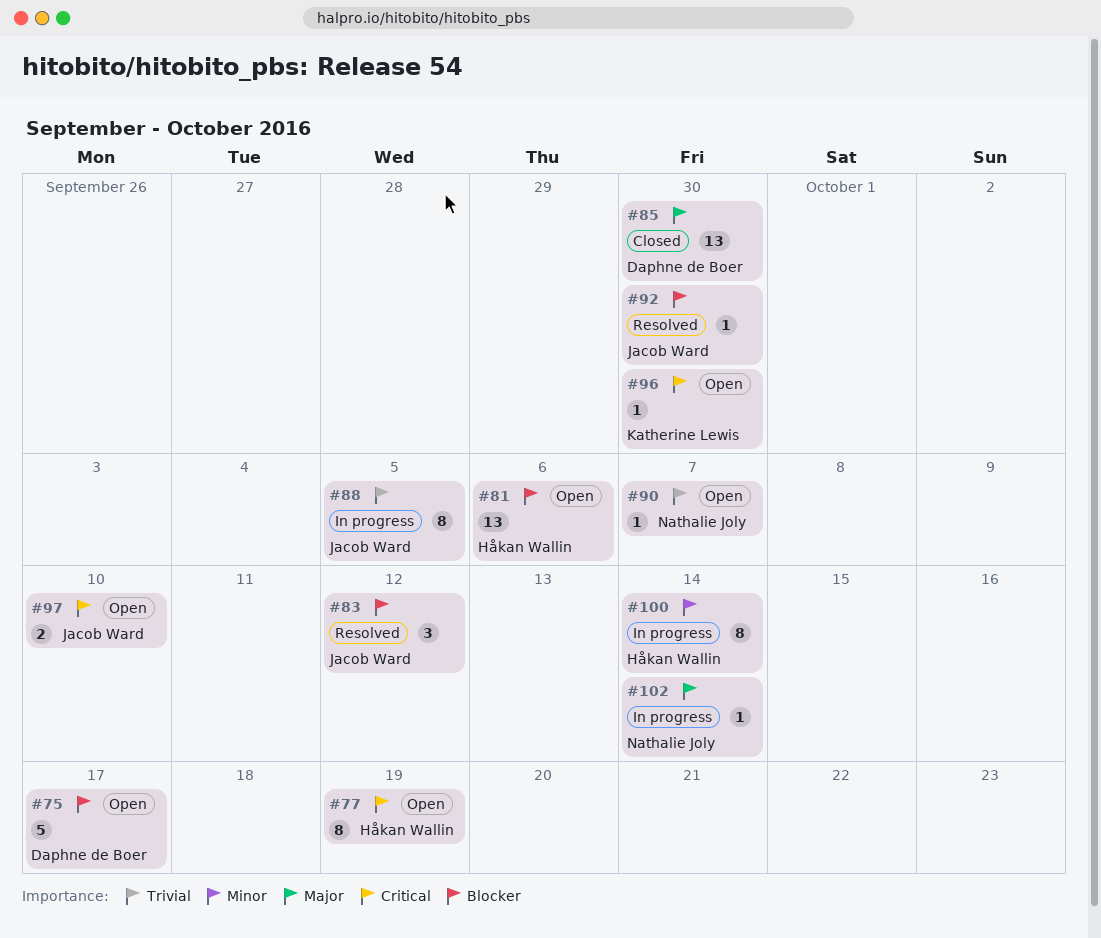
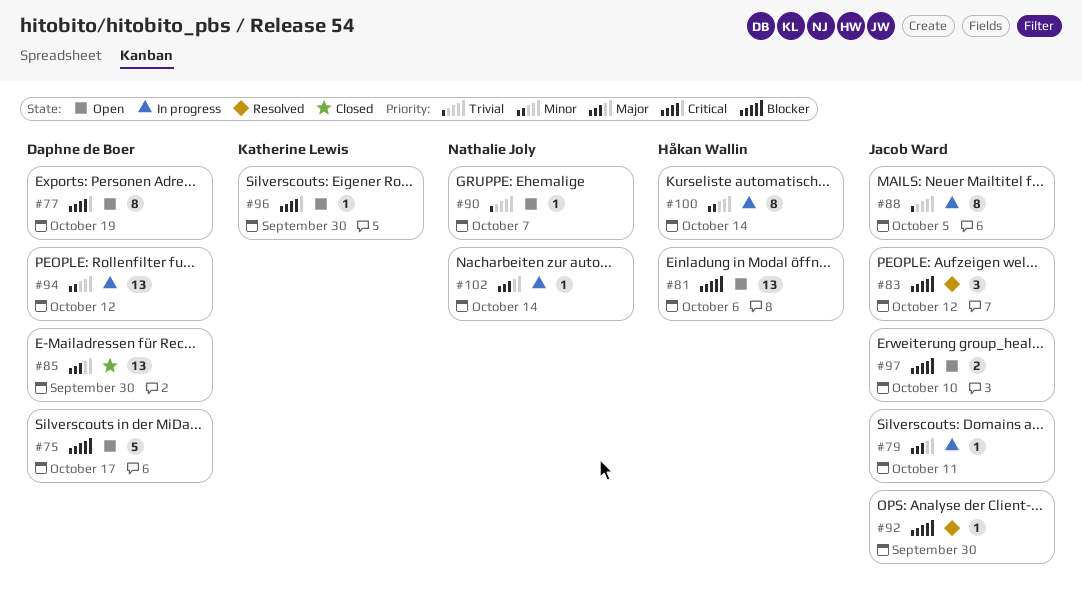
#77, owner: Håkan Wallin -> Daphne de Boer
#79: none -> present
#94: none -> present
#97, priority: Critical -> Blocker

